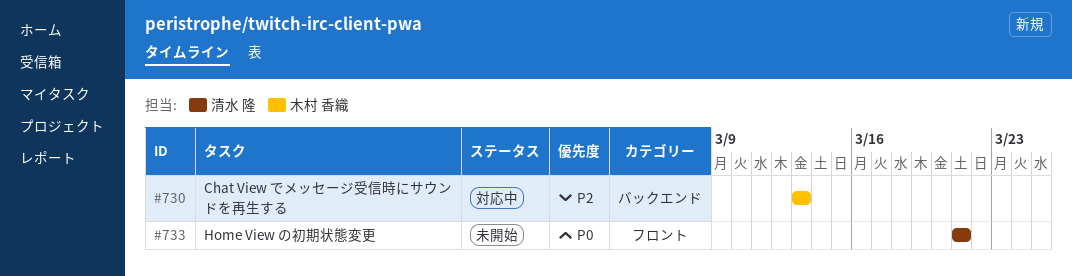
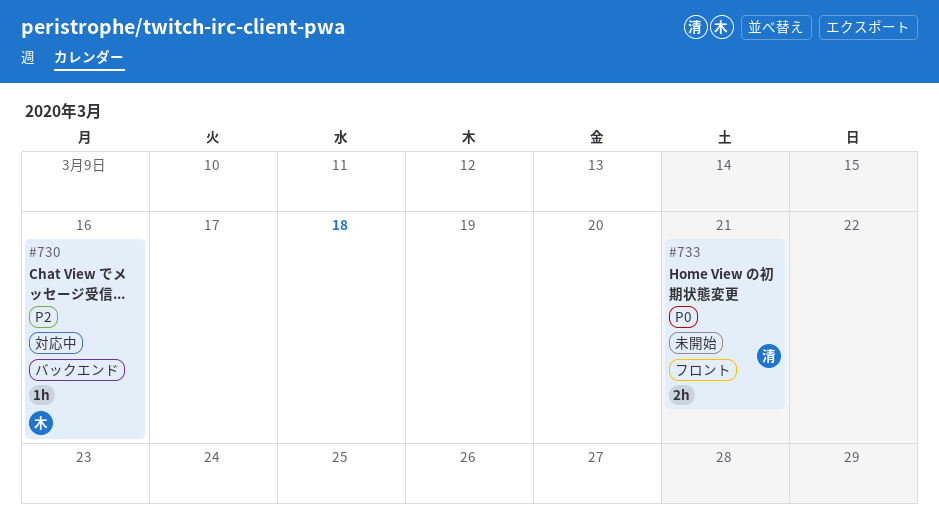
#730, due: Mar 13 -> Mar 16

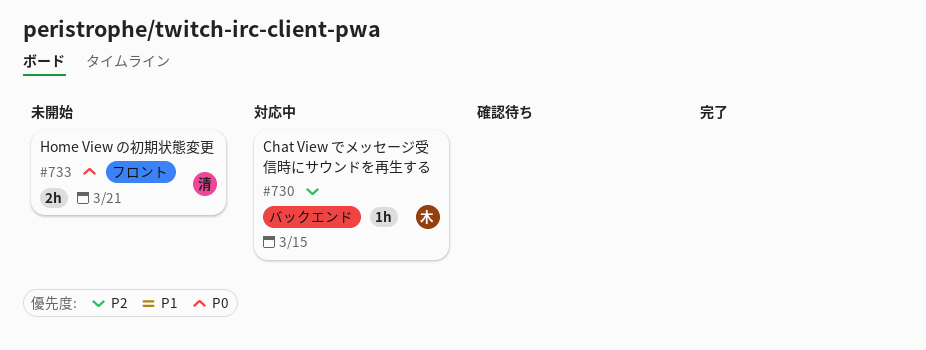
#730, due: Mar 16 -> Mar 15

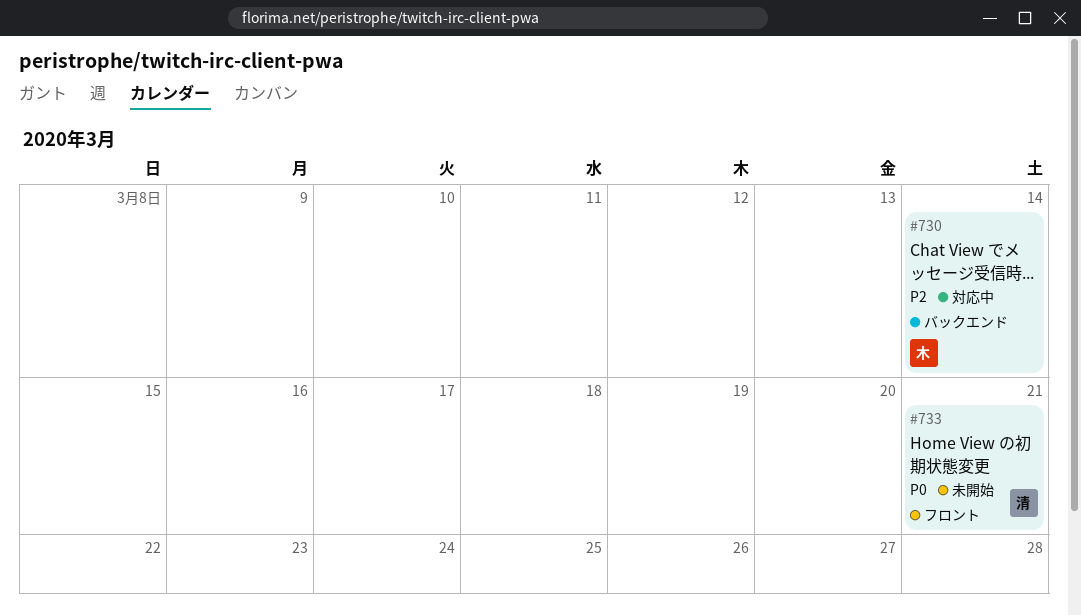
#730, due: Mar 15 -> Mar 14

